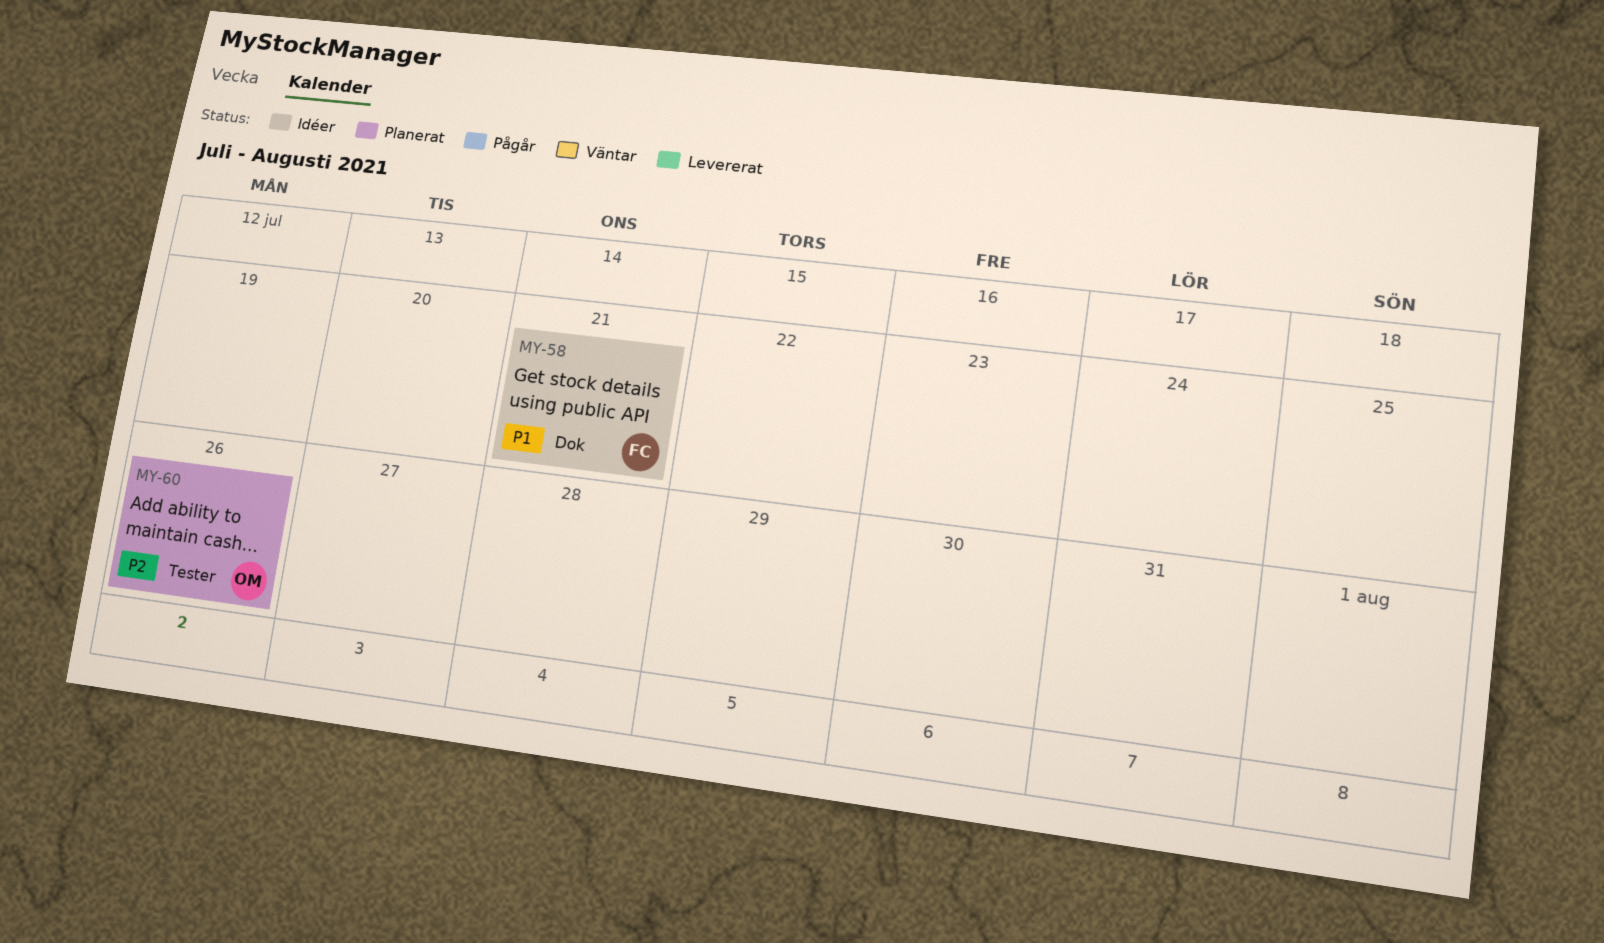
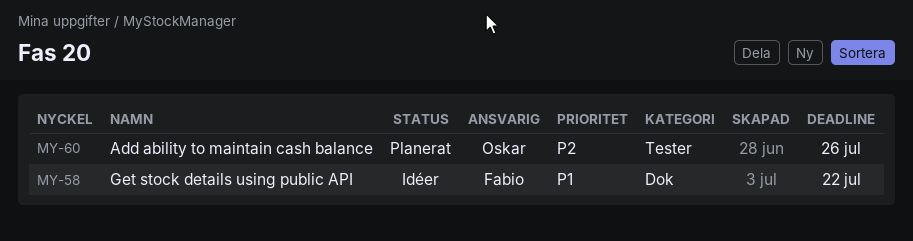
MY-58, due: Jul 21 -> Jul 22

